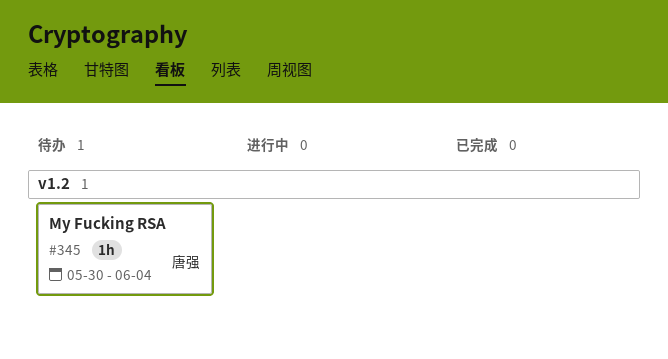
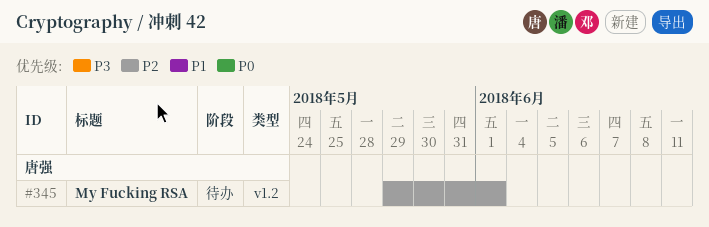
#345, start: May 30 -> May 29
#345, due: Jun 4 -> Jun 1

